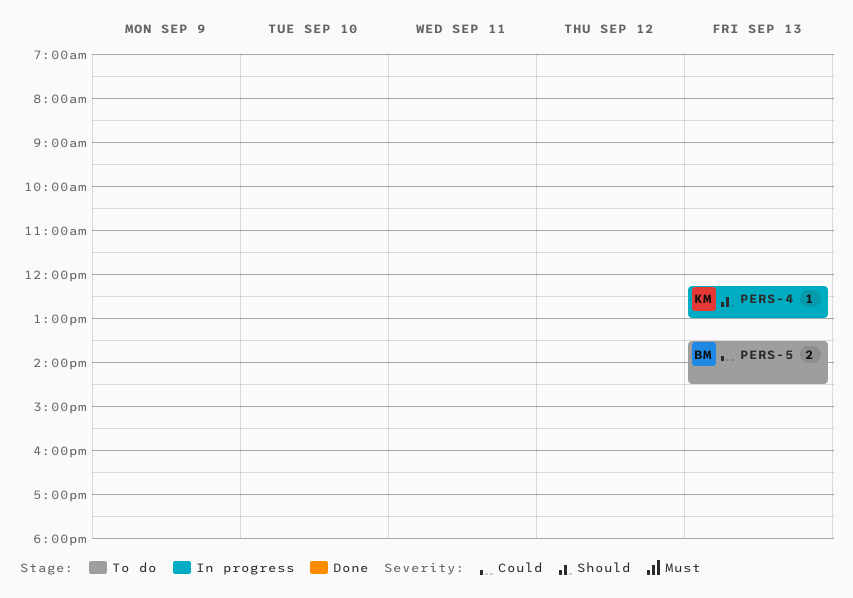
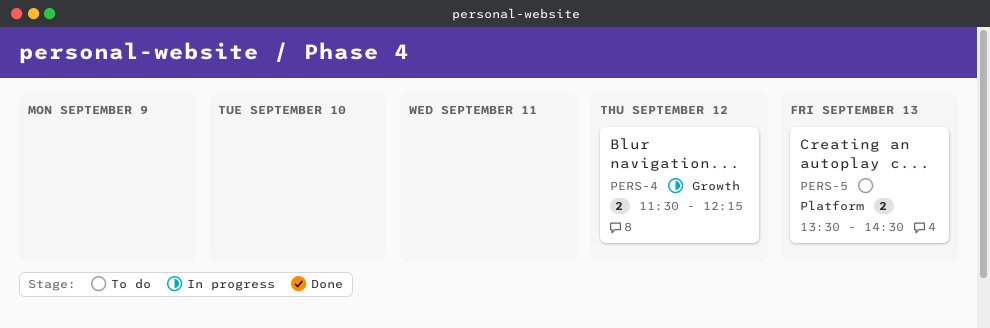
PERS-4, estimate: 1 -> 2
PERS-4, day: Sep 13 -> Sep 12
PERS-4, begins: 12:15 -> 11:30
PERS-4, ends: 13:00 -> 12:15

